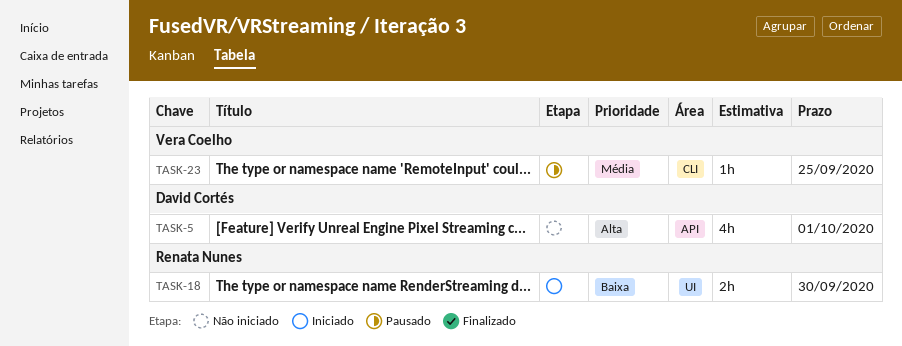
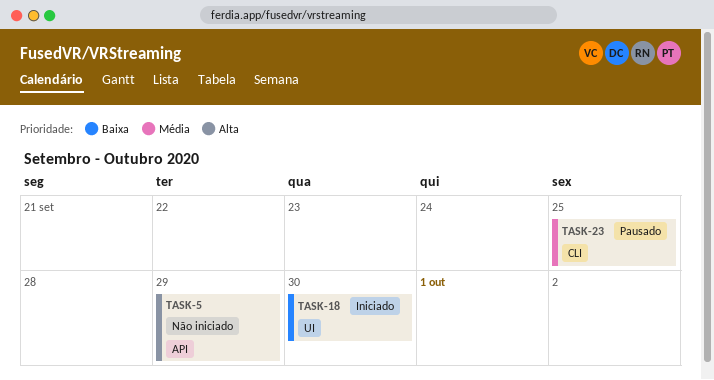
TASK-5, due: Oct 1 -> Sep 29

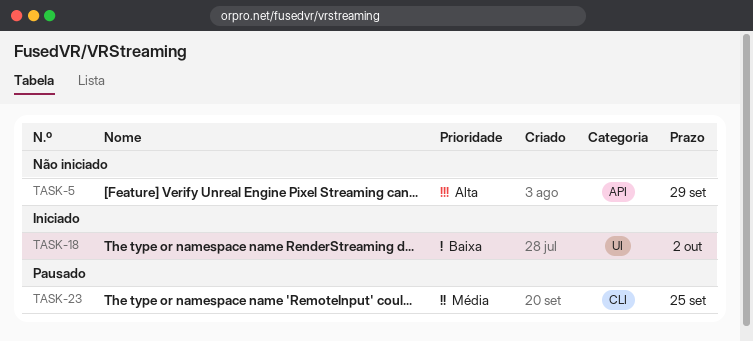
TASK-18, due: Sep 30 -> Oct 2

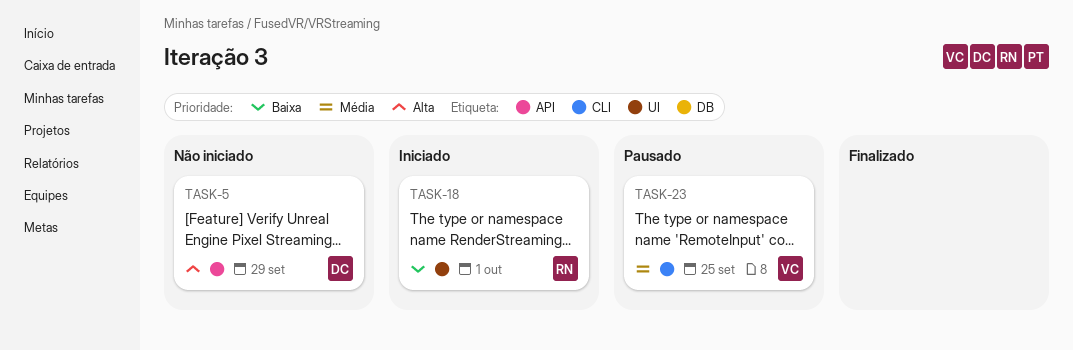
TASK-18, due: Oct 2 -> Oct 1

